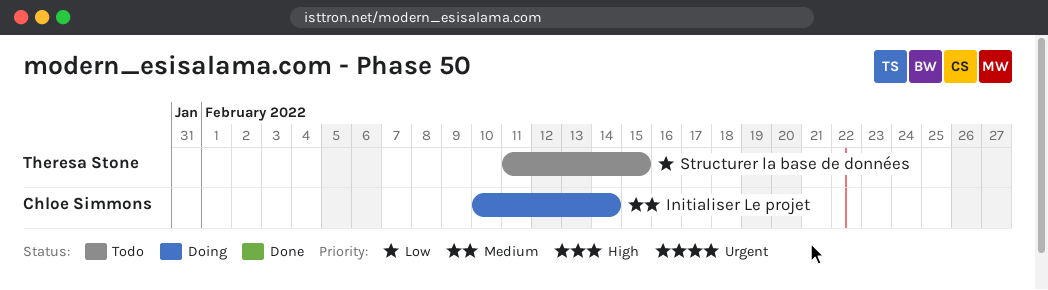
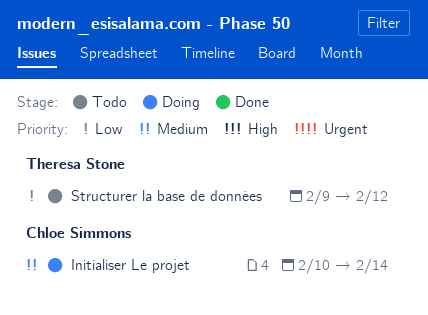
Structurer la base de données, start: Feb 11 -> Feb 9
Structurer la base de données, due: Feb 15 -> Feb 12

